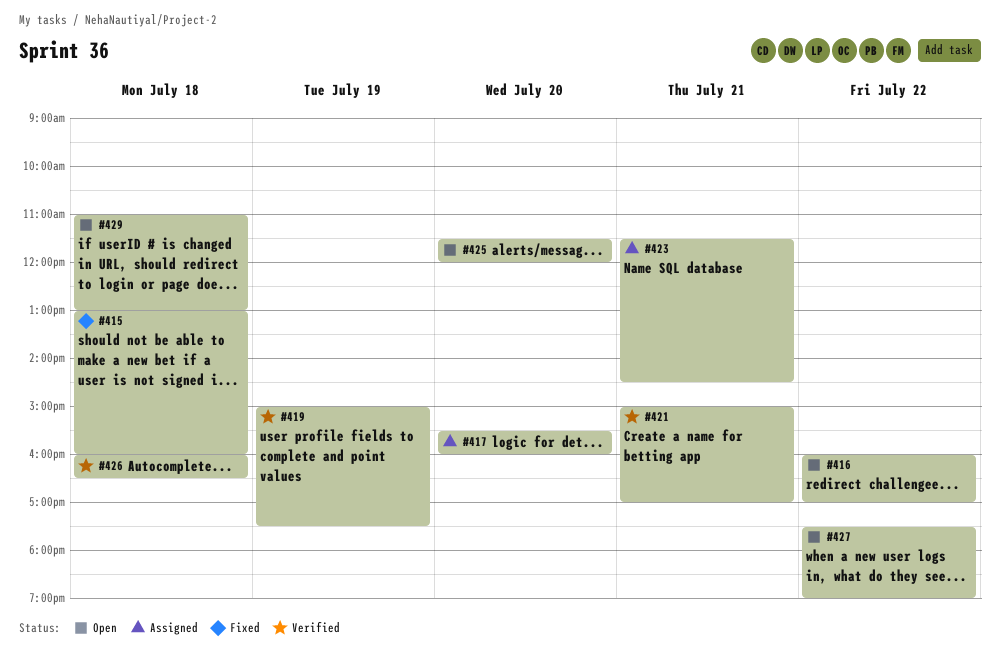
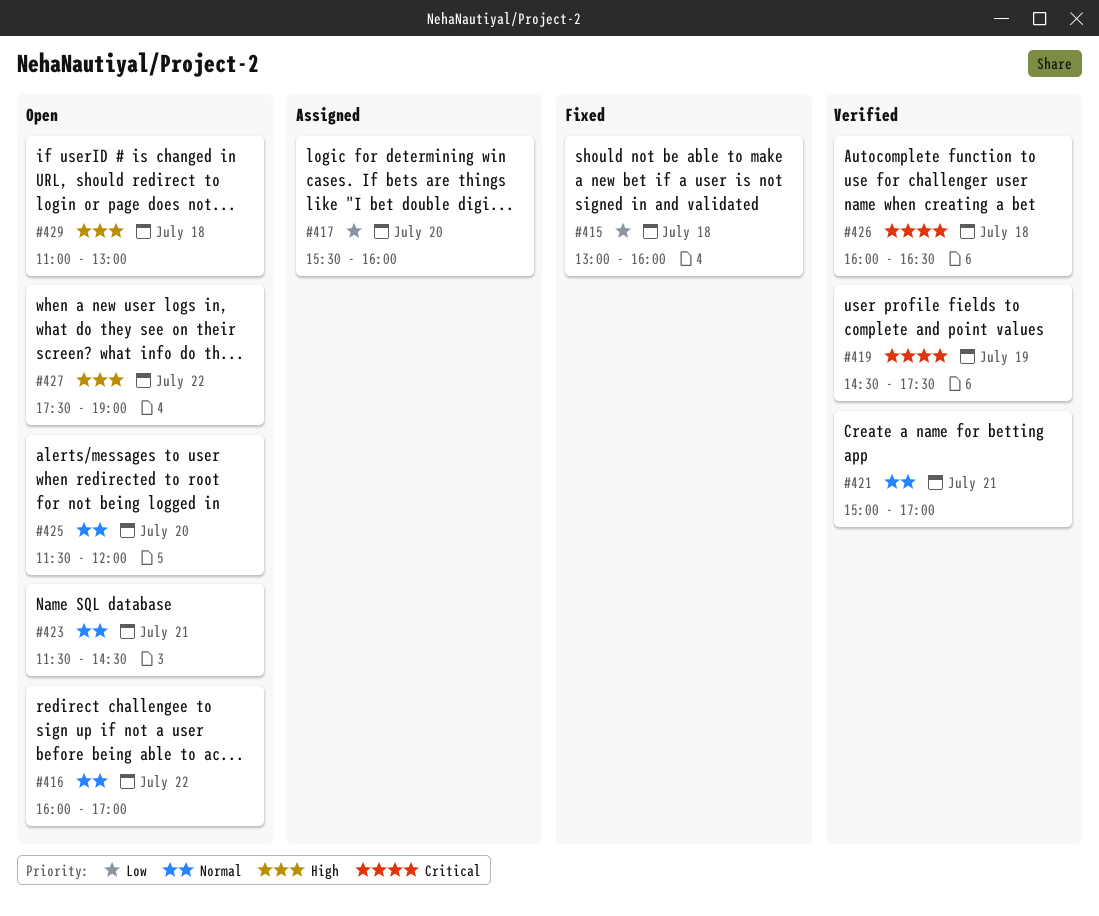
#419, begins: 15:00 -> 14:30
#423, status: Assigned -> Open

